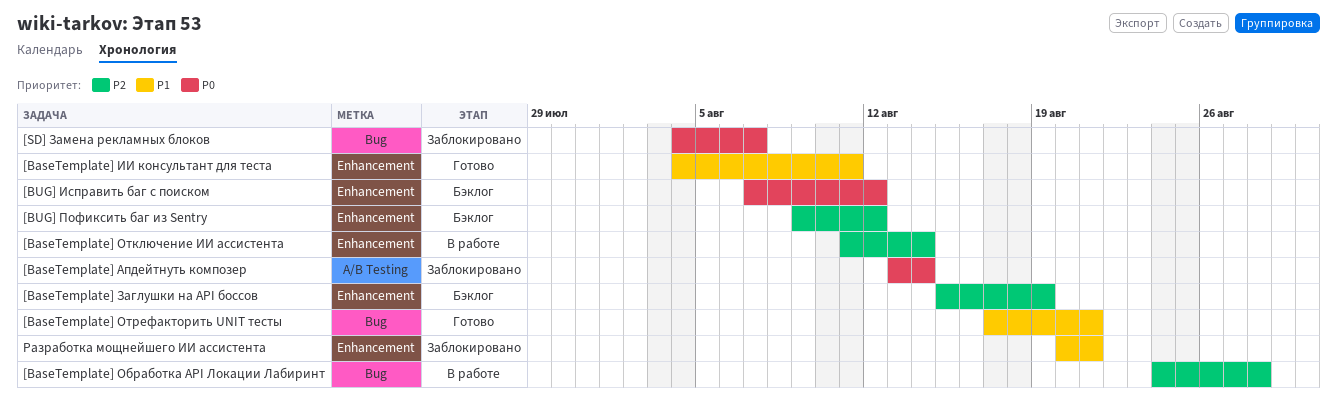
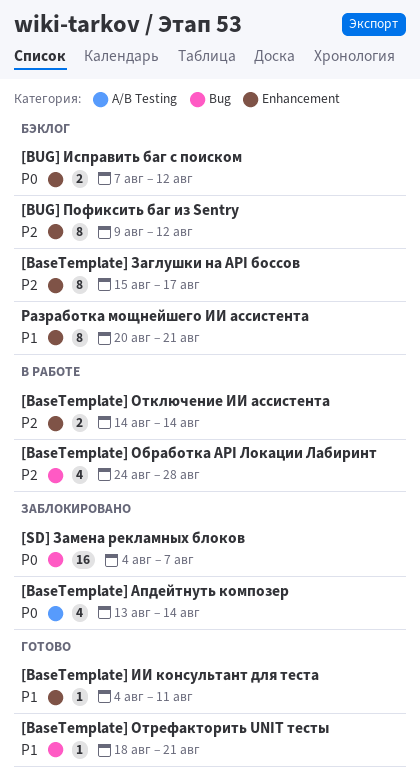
[BaseTemplate] Заглушки на API боссов, due: Aug 19 -> Aug 17
[BaseTemplate] Отключение ИИ ассистента, start: Aug 11 -> Aug 14
[BaseTemplate] Отрефакторить UNIT тесты, start: Aug 17 -> Aug 18
Разработка мощнейшего ИИ ассистента, status: Заблокировано -> Бэклог

